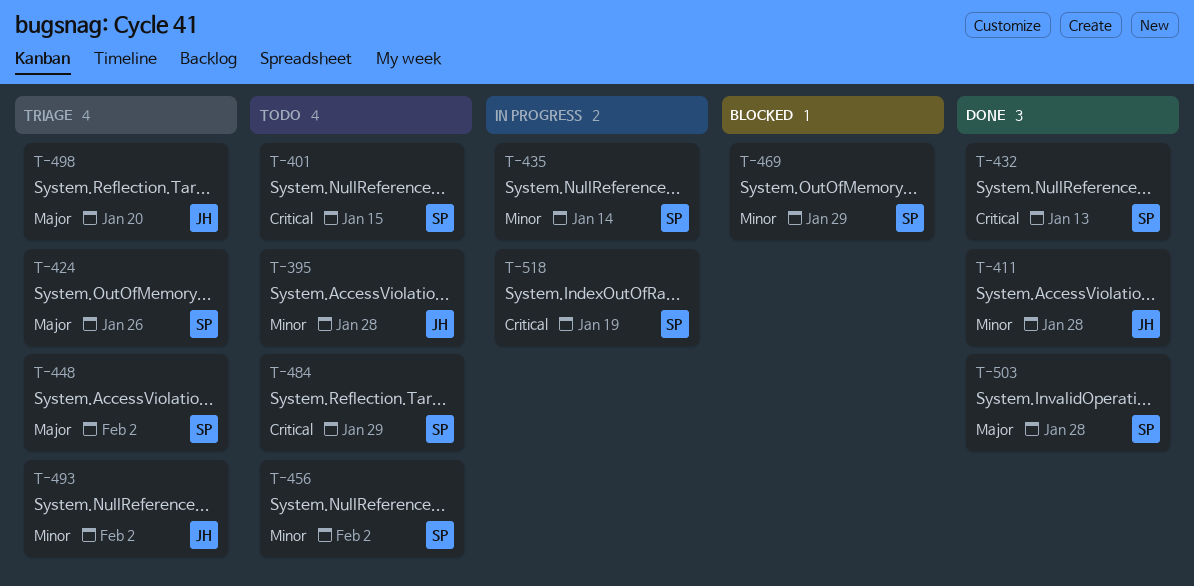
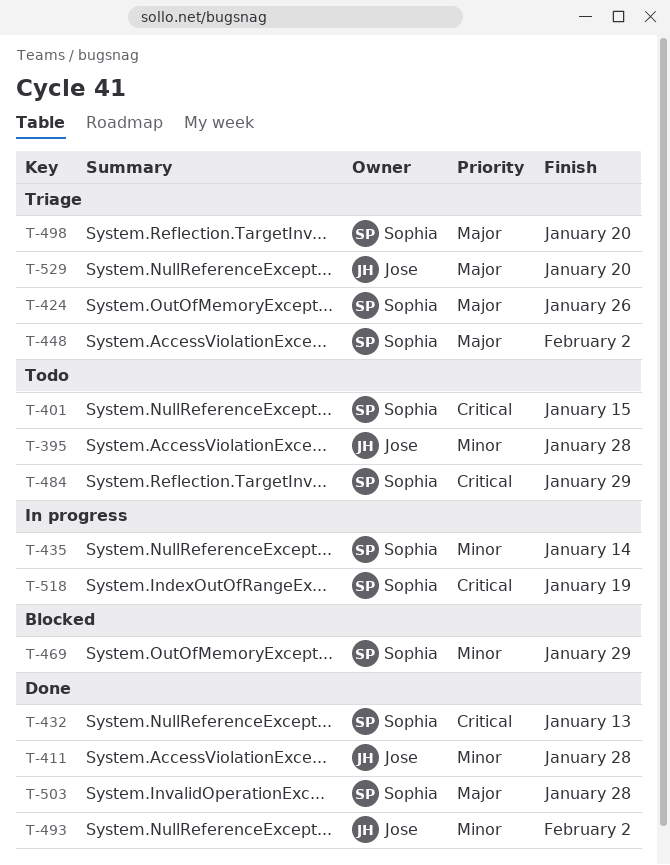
T-456: present -> none
T-493, status: Triage -> Done
T-498, owner: Jose -> Sophia
T-529: none -> present

